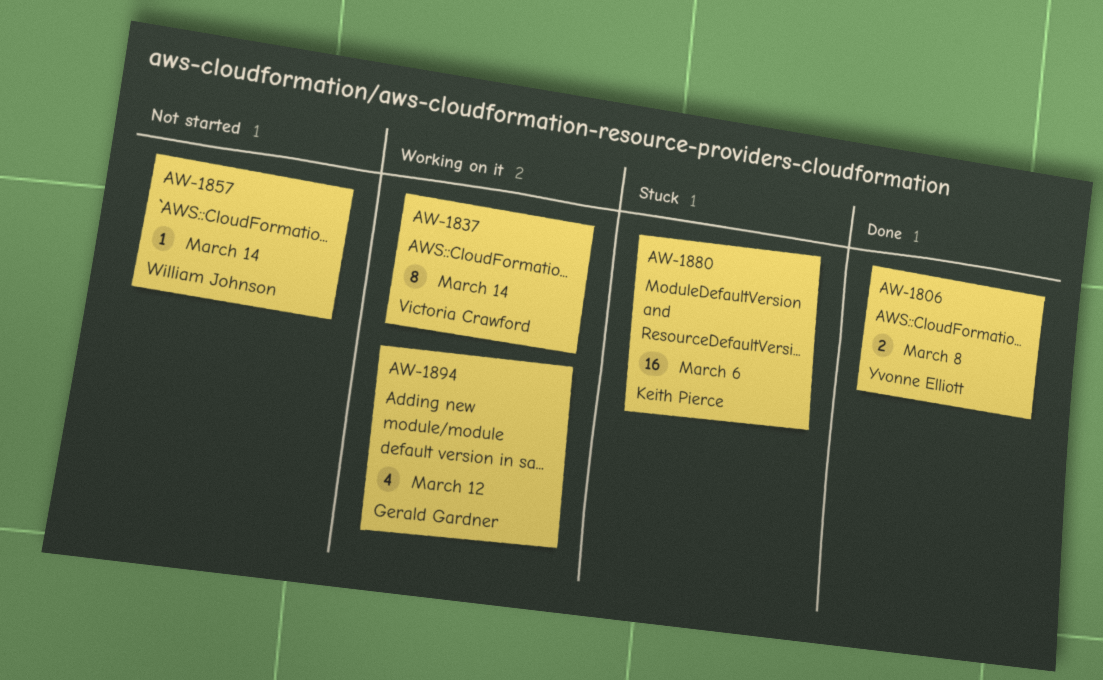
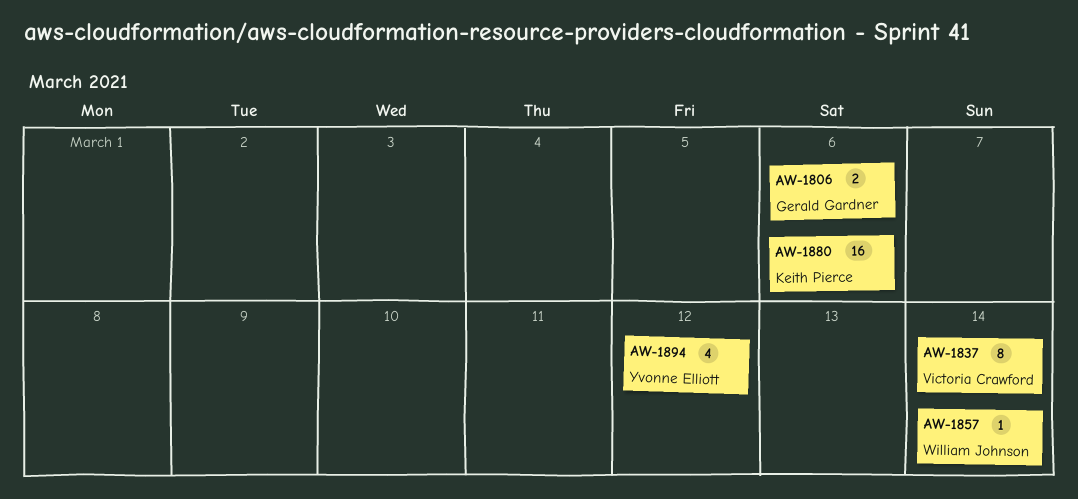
AW-1806, owner: Yvonne Elliott -> Gerald Gardner
AW-1806, due: Mar 8 -> Mar 6
AW-1894, owner: Gerald Gardner -> Yvonne Elliott

